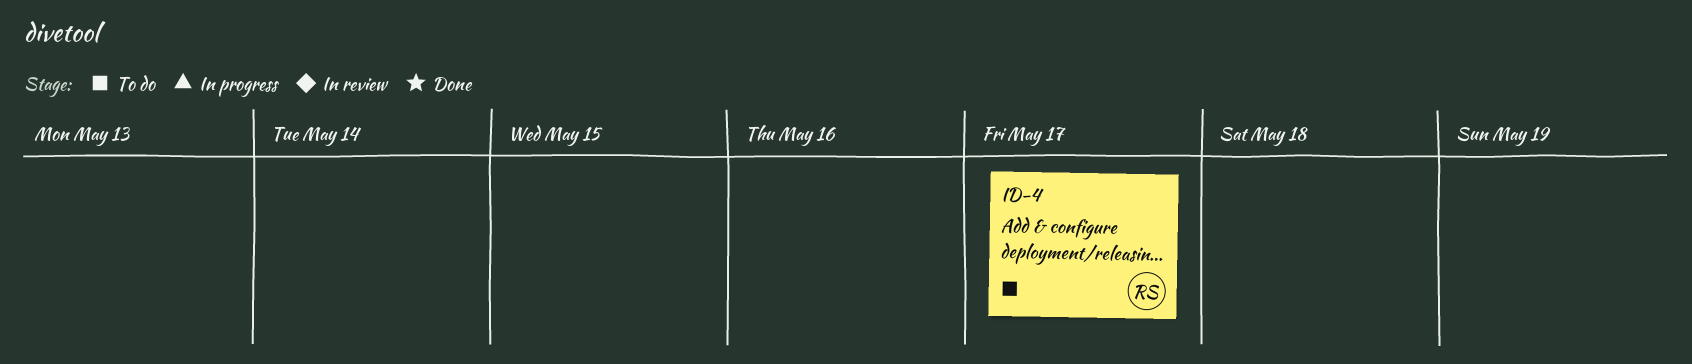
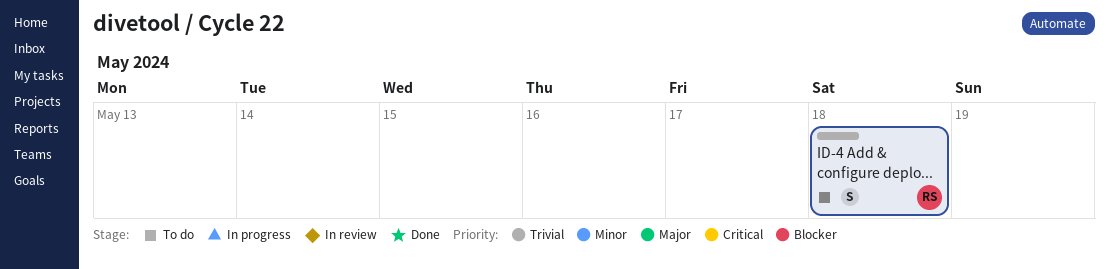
ID-4, due: May 17 -> May 18

